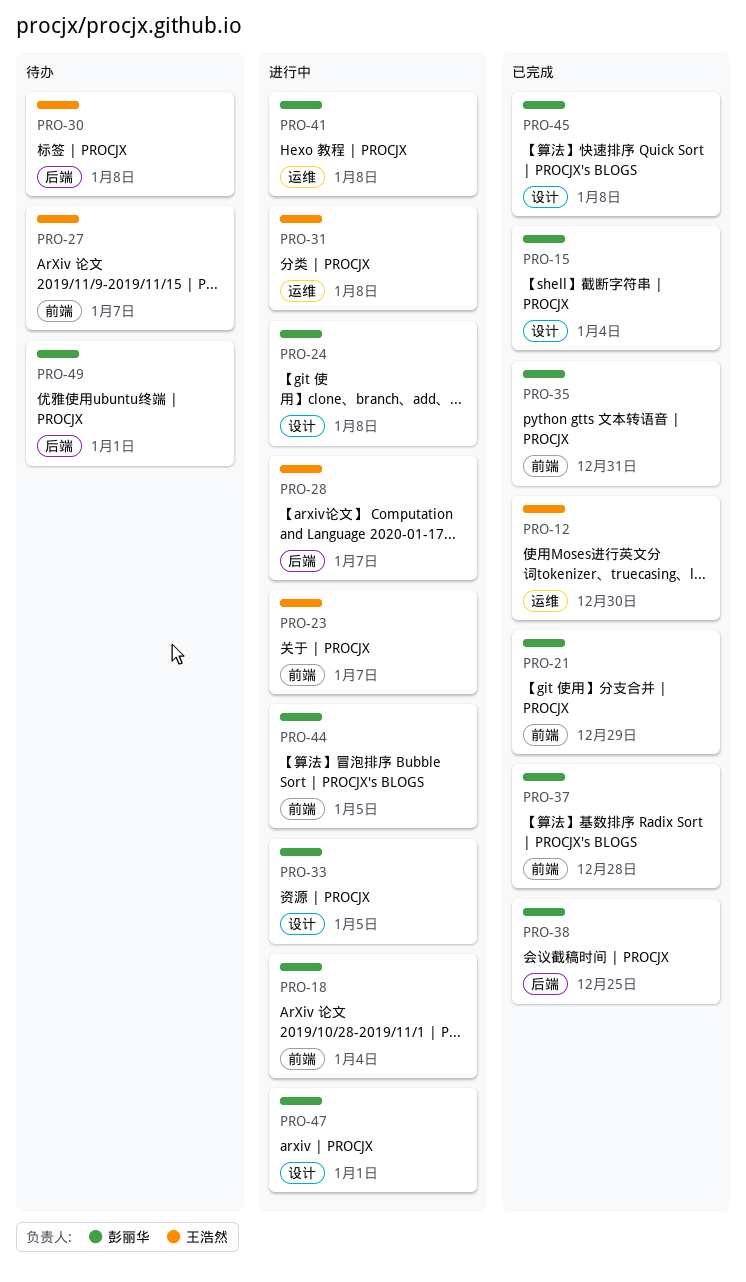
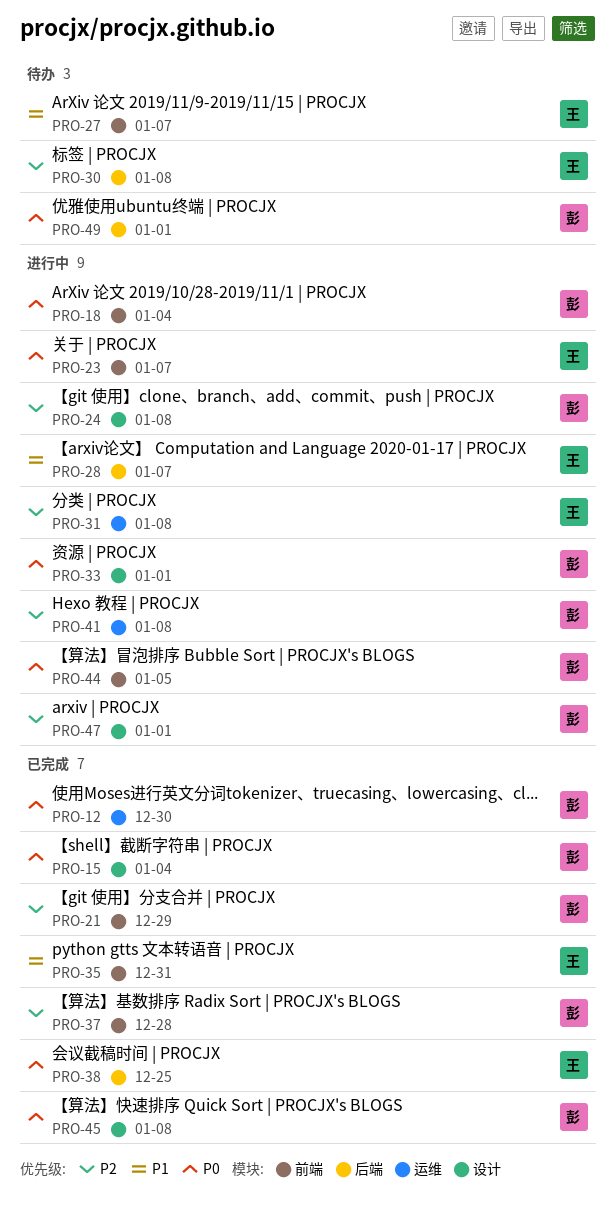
PRO-12, owner: 王浩然 -> 彭丽华
PRO-33, due: Jan 5 -> Jan 1
PRO-35, owner: 彭丽华 -> 王浩然
PRO-38, owner: 彭丽华 -> 王浩然

